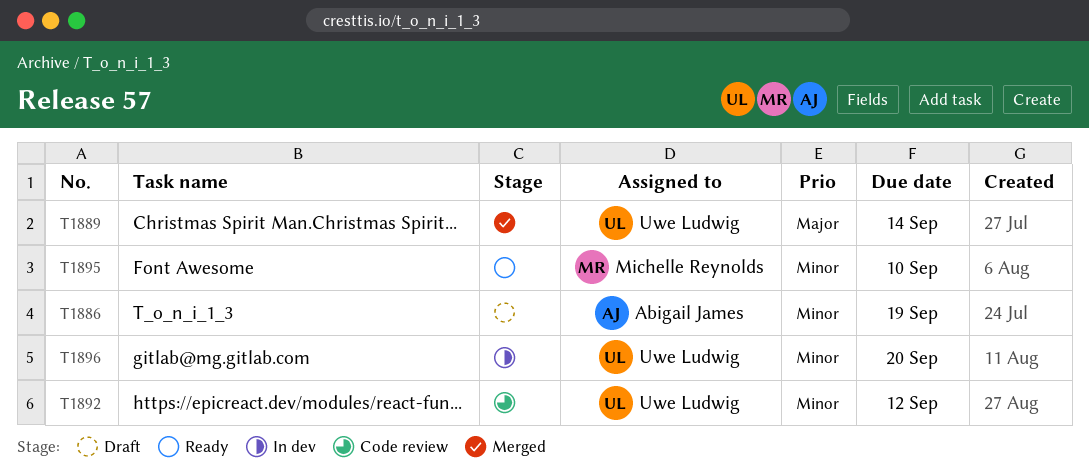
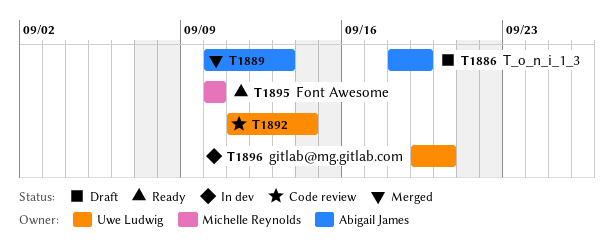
T1889, owner: Uwe Ludwig -> Abigail James
T1889, due: Sep 14 -> Sep 13
T1892, due: Sep 12 -> Sep 14

